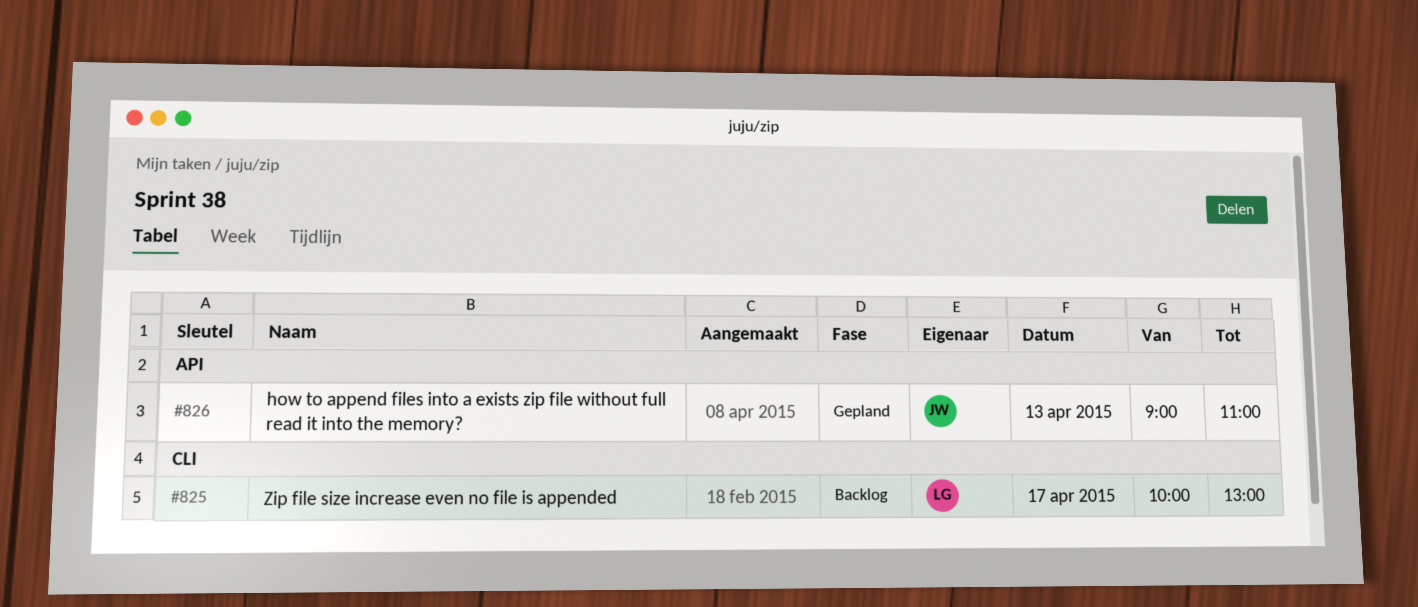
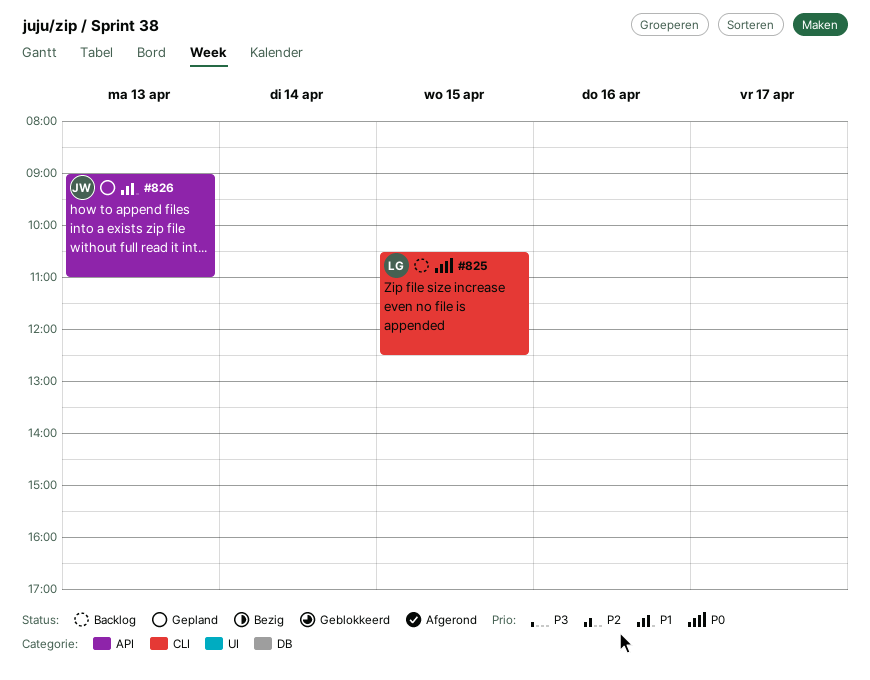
#825, day: Apr 17 -> Apr 15
#825, begins: 10:00 -> 10:30
#825, ends: 13:00 -> 12:30

